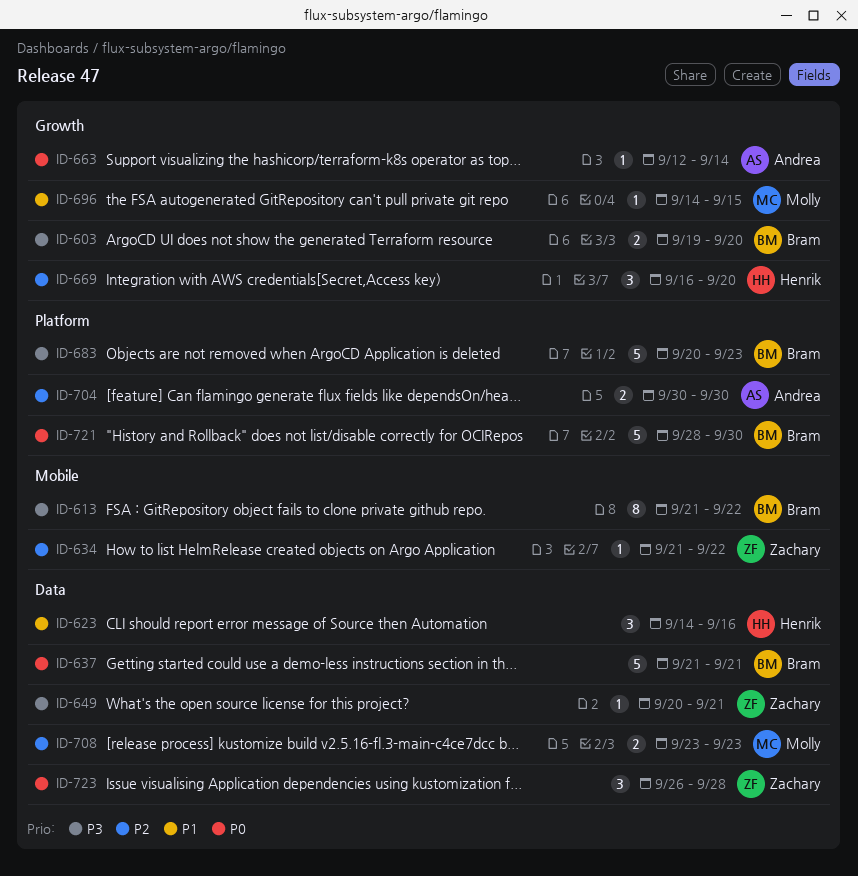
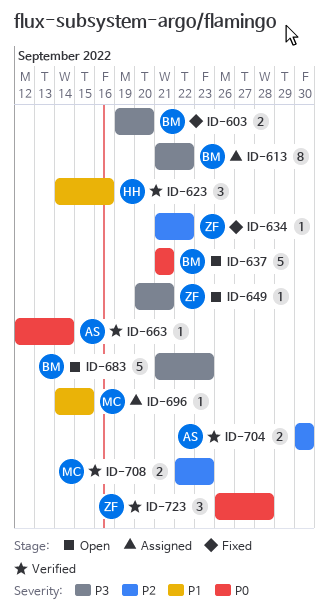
ID-669: present -> none
ID-683, start: Sep 20 -> Sep 21
ID-708, start: Sep 23 -> Sep 22
ID-721: present -> none

